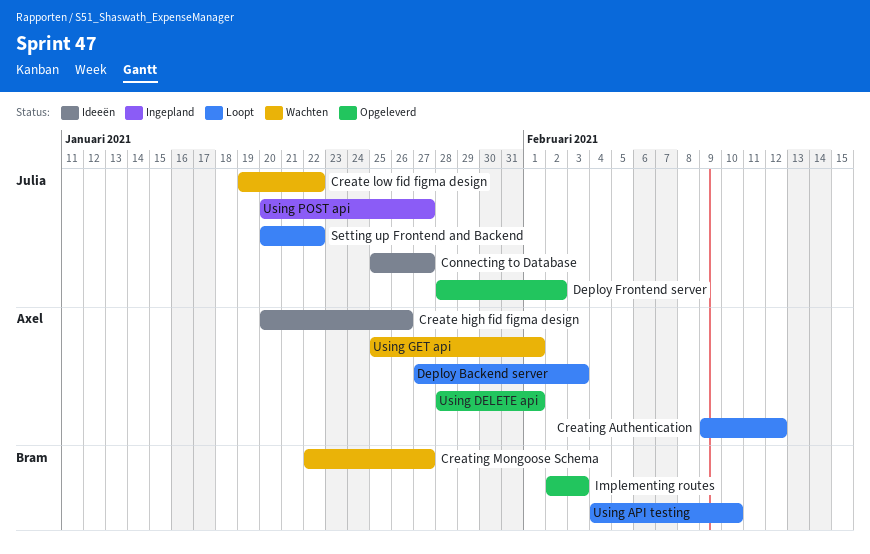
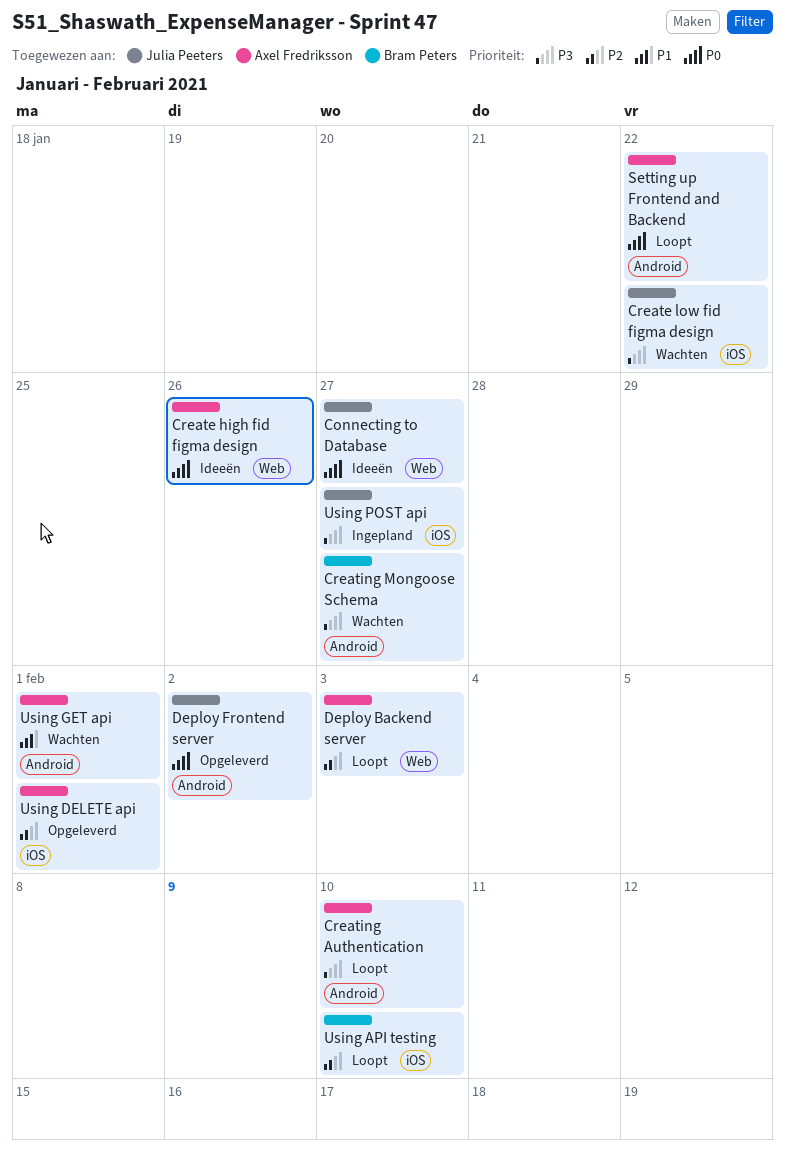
Creating Authentication, due: Feb 12 -> Feb 10
Implementing routes: present -> none
Setting up Frontend and Backend, owner: Julia Peeters -> Axel Fredriksson

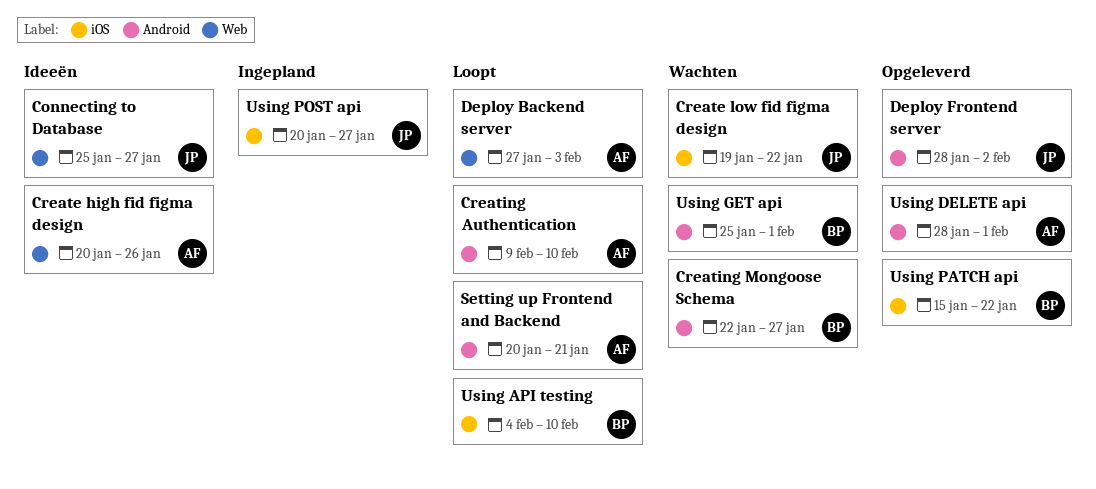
Setting up Frontend and Backend, due: Jan 22 -> Jan 21
Using DELETE api, label: iOS -> Android
Using GET api, owner: Axel Fredriksson -> Bram Peters
Using PATCH api: none -> present

